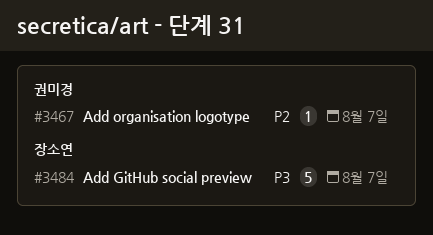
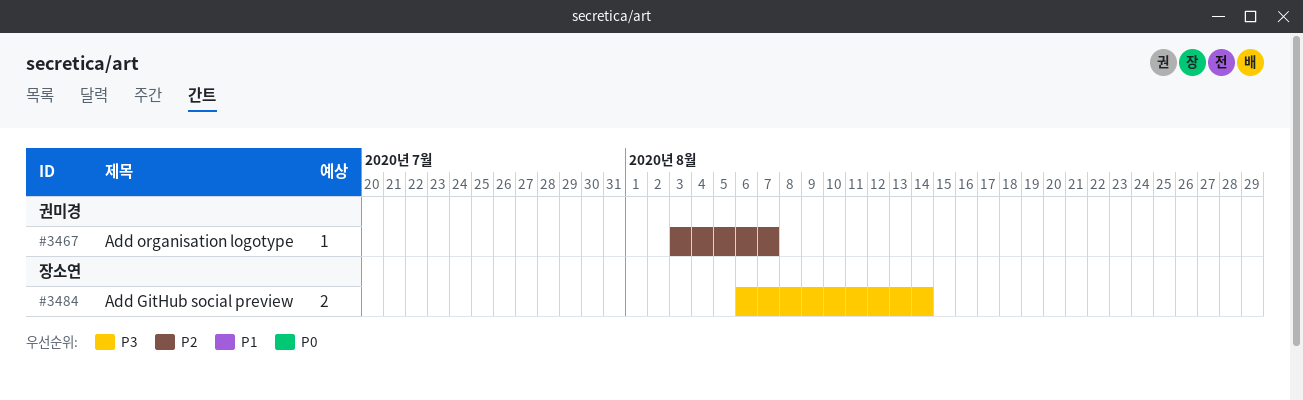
#3484, estimate: 5 -> 2
#3484, due: Aug 7 -> Aug 14

